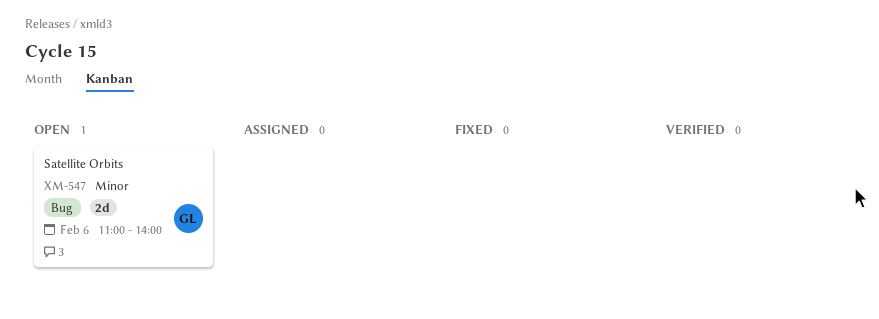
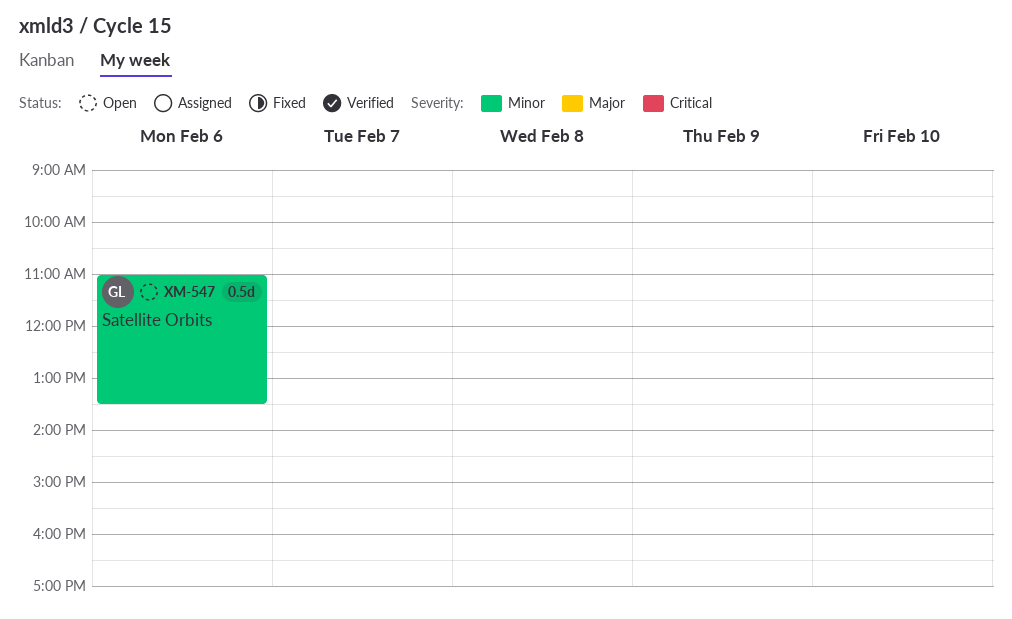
XM-547, estimate: 2d -> 0.5d
XM-547, ends: 14:00 -> 13:30

